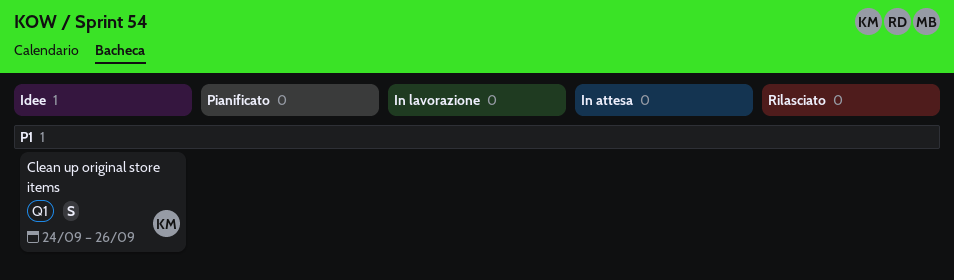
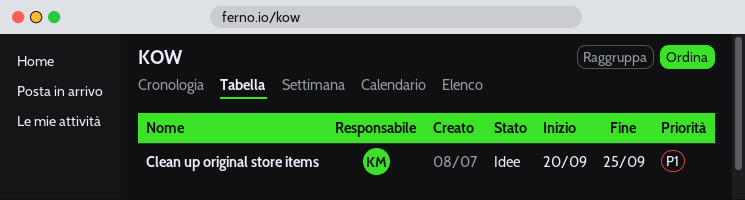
Clean up original store items, start: Sep 24 -> Sep 20
Clean up original store items, due: Sep 26 -> Sep 25

